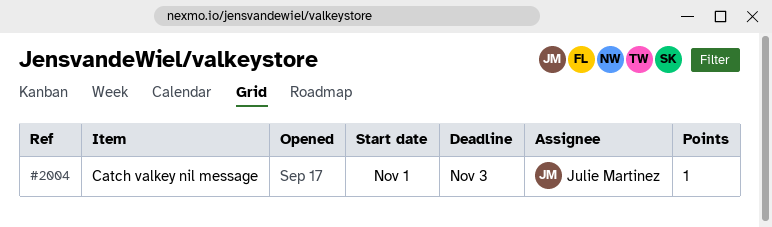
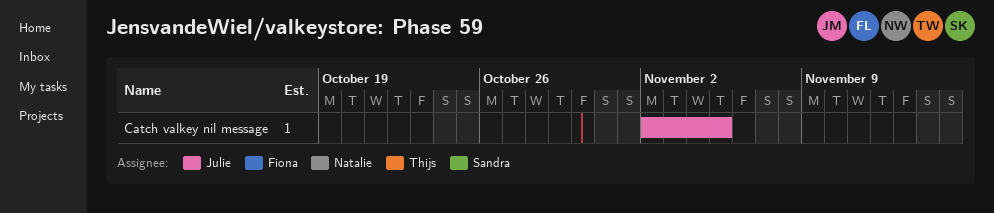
Catch valkey nil message, start: Nov 1 -> Nov 2
Catch valkey nil message, due: Nov 3 -> Nov 5

